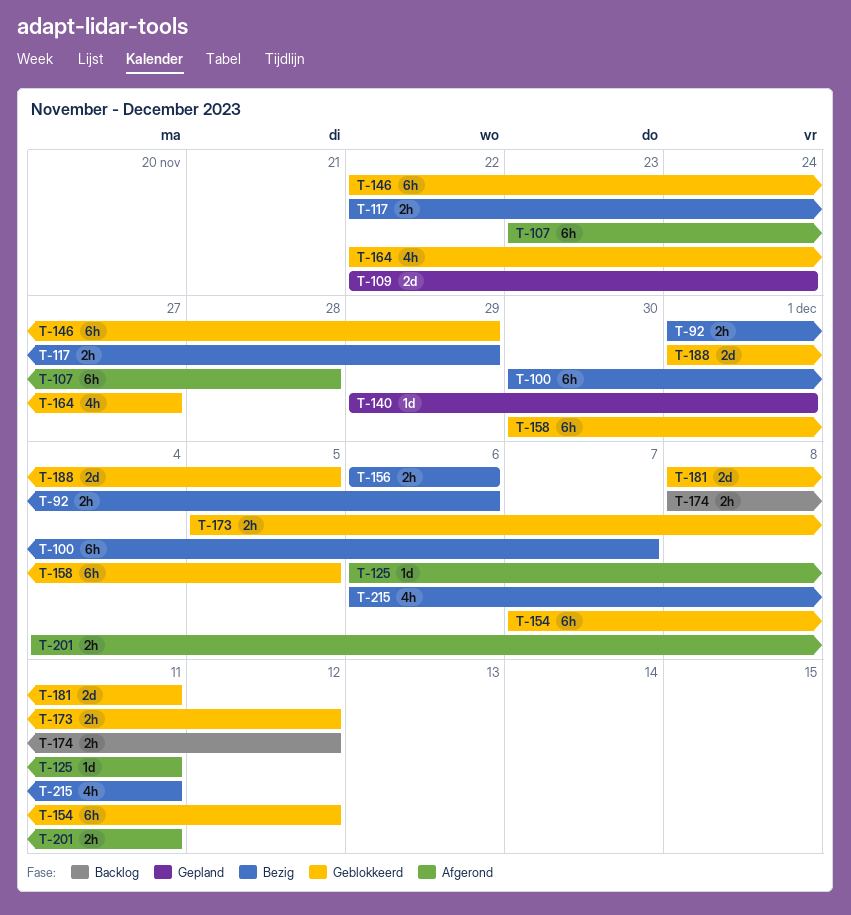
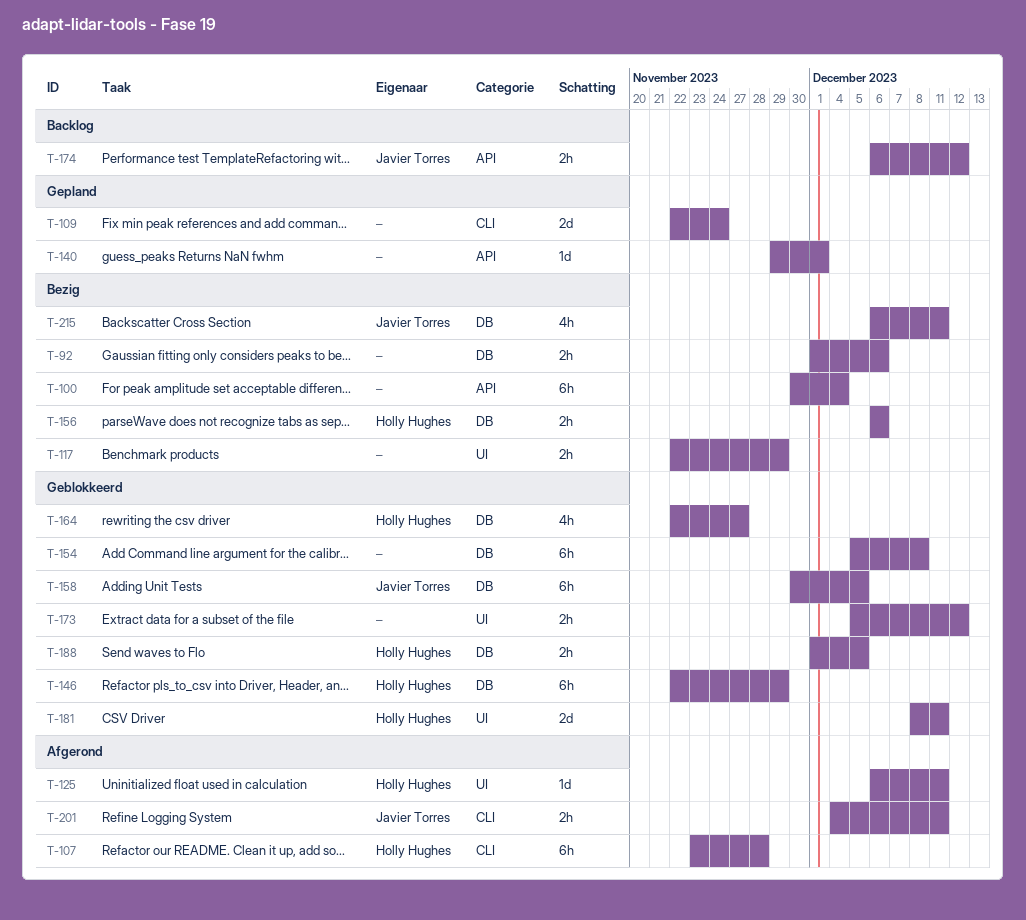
T-100, due: Dec 7 -> Dec 4
T-154, start: Dec 7 -> Dec 5
T-154, due: Dec 12 -> Dec 8
T-174, start: Dec 8 -> Dec 6
T-188, estimate: 2d -> 2h

